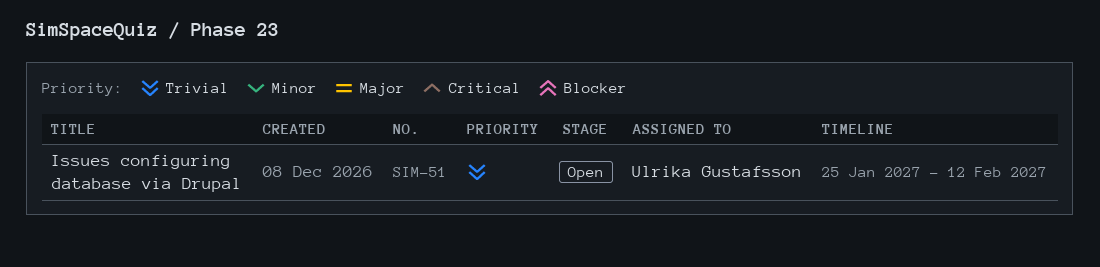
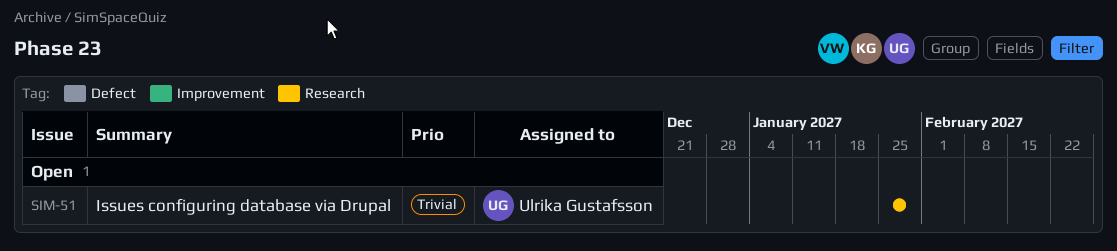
SIM-51, due: Feb 12 -> Jan 29

